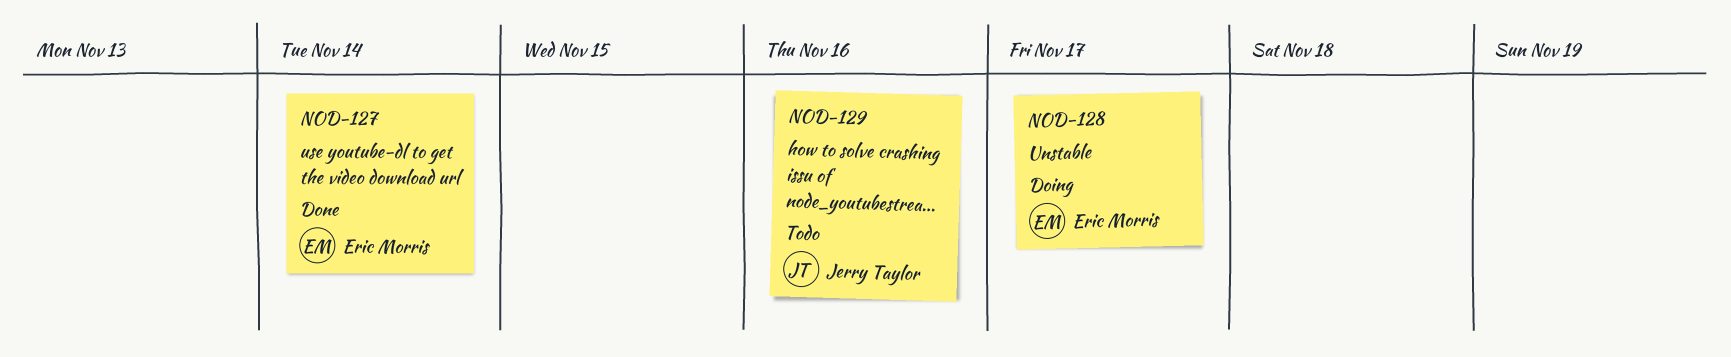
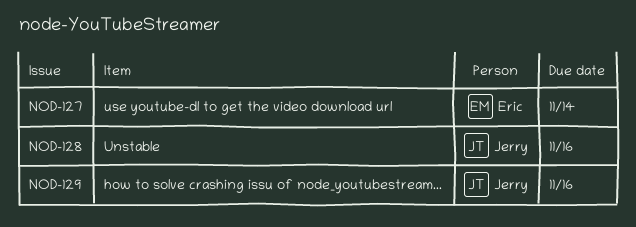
NOD-128, owner: Eric Morris -> Jerry Taylor
NOD-128, due: Nov 17 -> Nov 16

